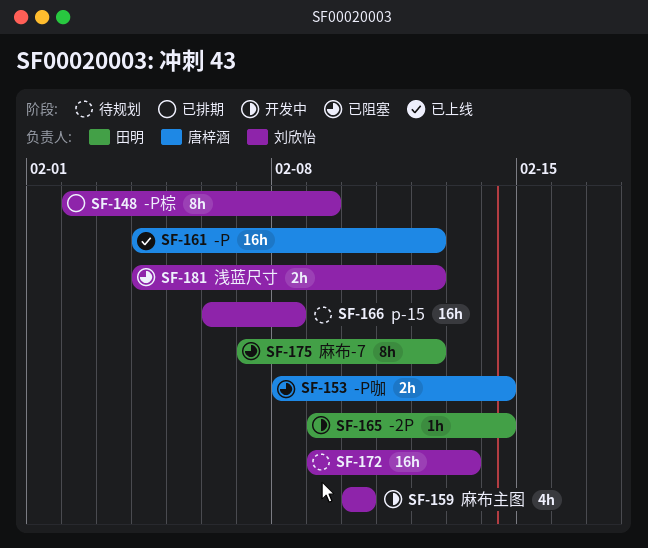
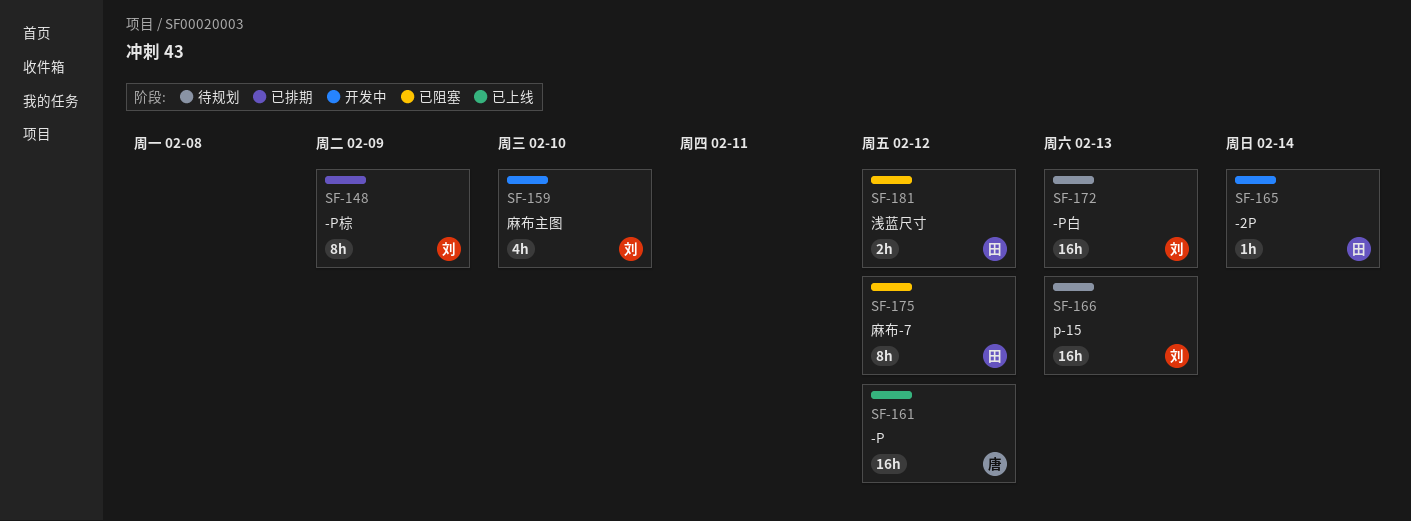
SF-153: present -> none
SF-166, due: Feb 8 -> Feb 13
SF-181, owner: 刘欣怡 -> 田明

